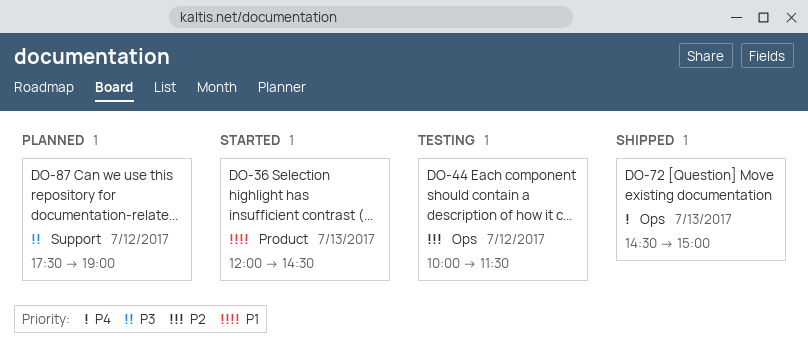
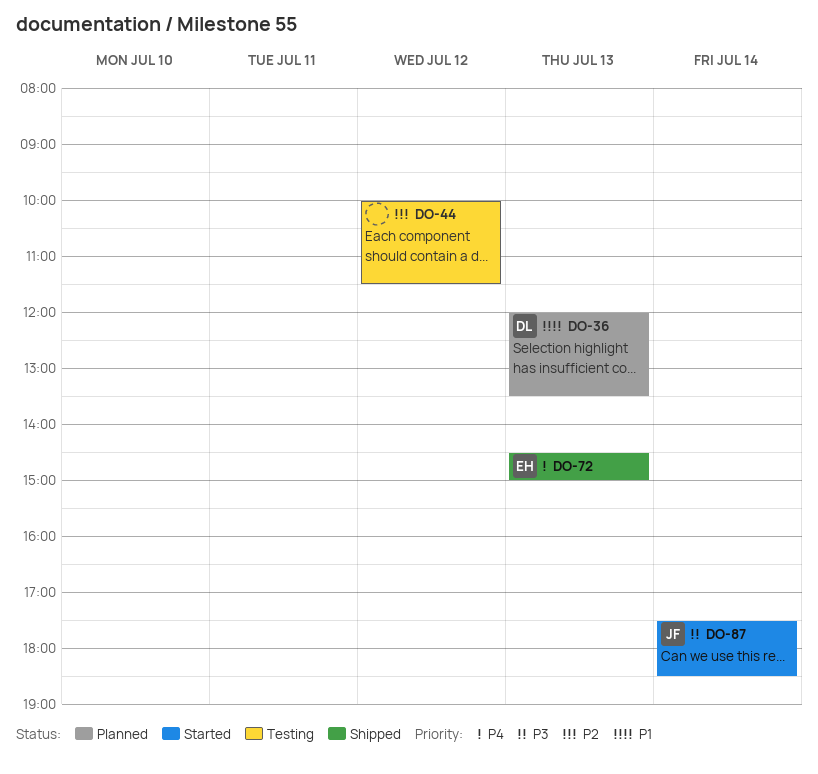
DO-36, status: Started -> Planned
DO-36, ends: 14:30 -> 13:30
DO-87, status: Planned -> Started
DO-87, day: Jul 12 -> Jul 14
DO-87, ends: 19:00 -> 18:30

